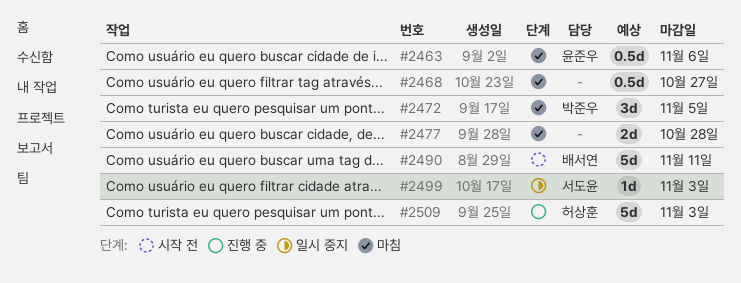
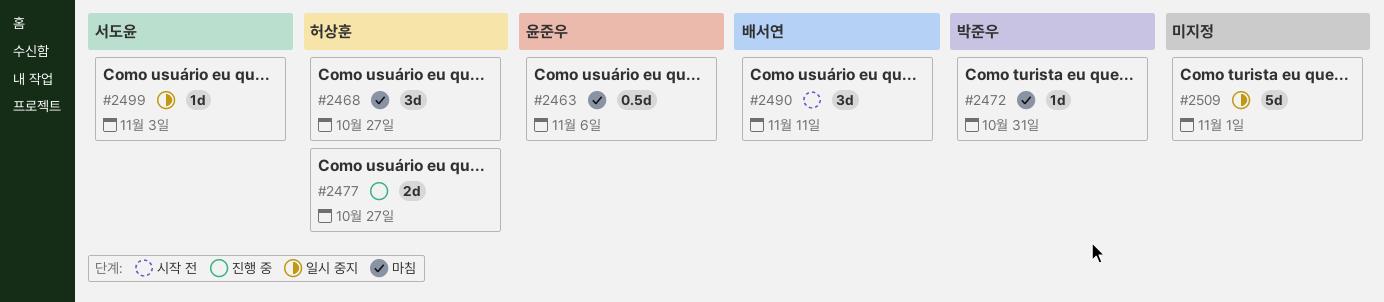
#2468, owner: none -> 허상훈
#2468, estimate: 0.5d -> 3d
#2472, estimate: 3d -> 1d
#2472, due: Nov 5 -> Oct 31
#2477, status: 마침 -> 진행 중
#2477, owner: none -> 허상훈
#2477, due: Oct 28 -> Oct 27
#2490, estimate: 5d -> 3d
#2509, status: 진행 중 -> 일시 중지
#2509, owner: 허상훈 -> none
#2509, due: Nov 3 -> Nov 1

